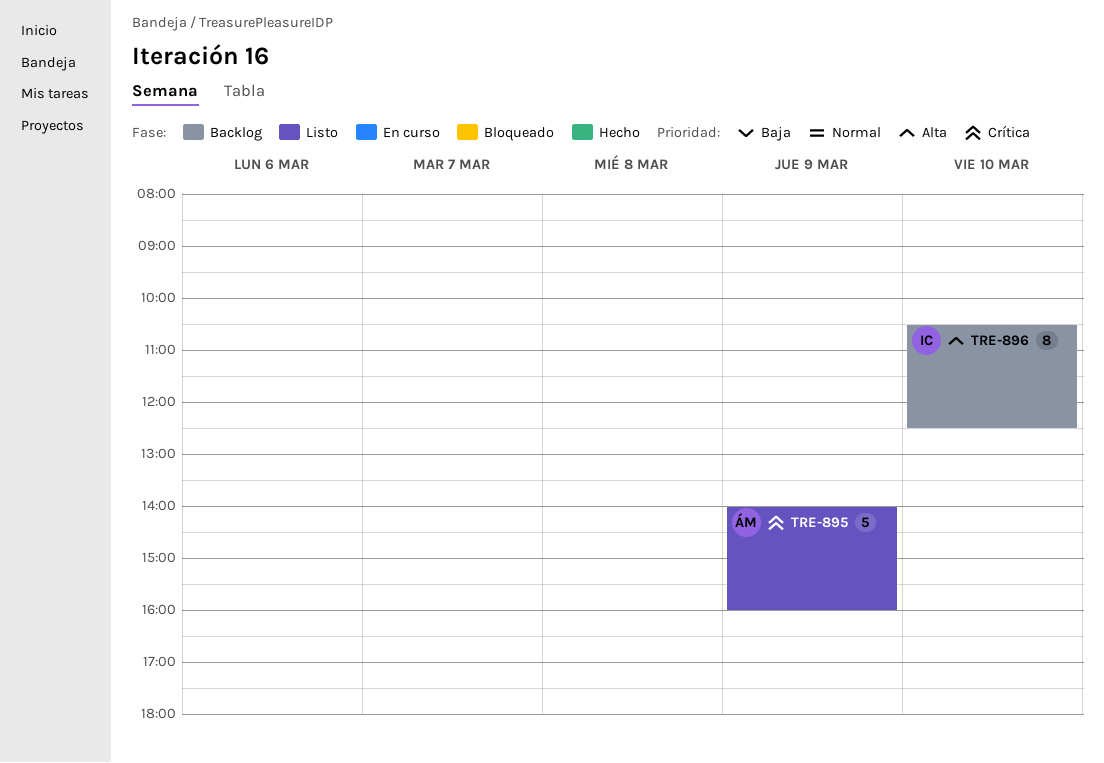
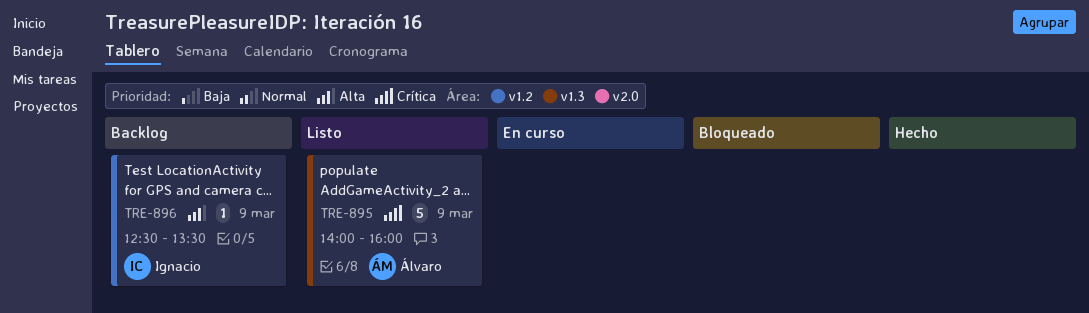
TRE-896, estimate: 8 -> 1
TRE-896, day: Mar 10 -> Mar 9
TRE-896, begins: 10:30 -> 12:30
TRE-896, ends: 12:30 -> 13:30

